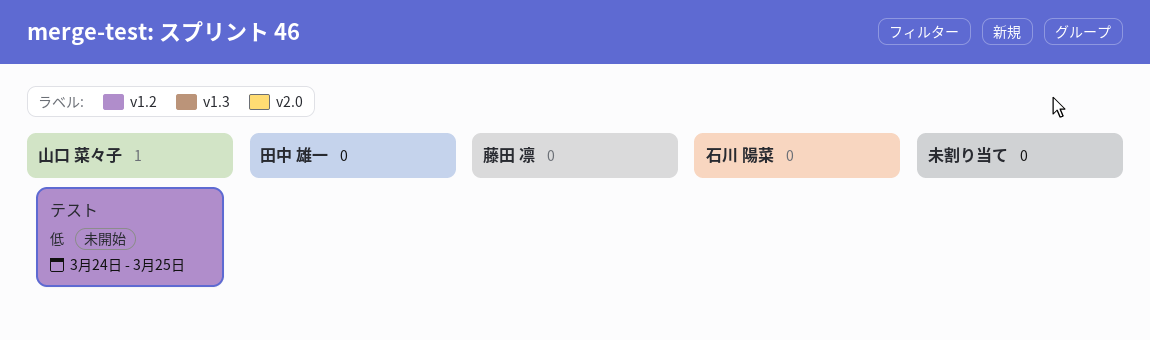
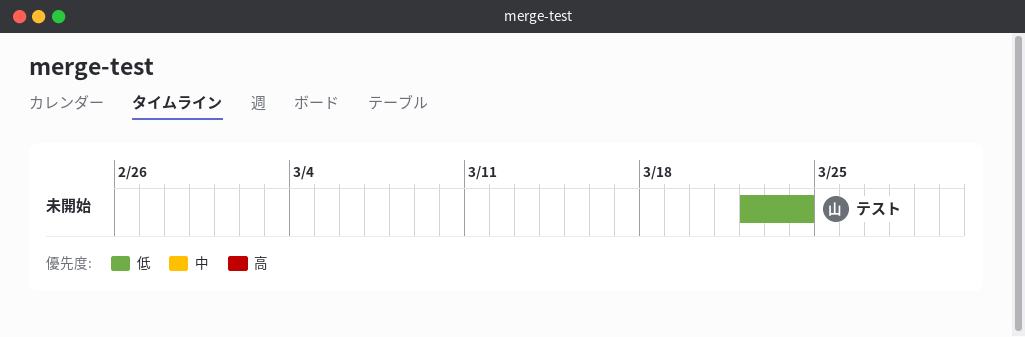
テスト, start: Mar 24 -> Mar 22
テスト, due: Mar 25 -> Mar 24

